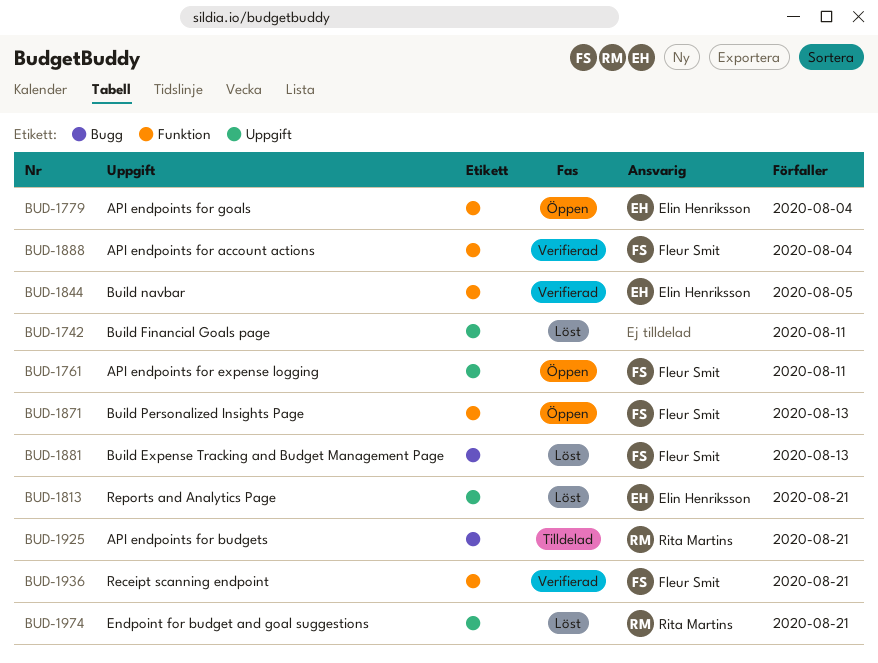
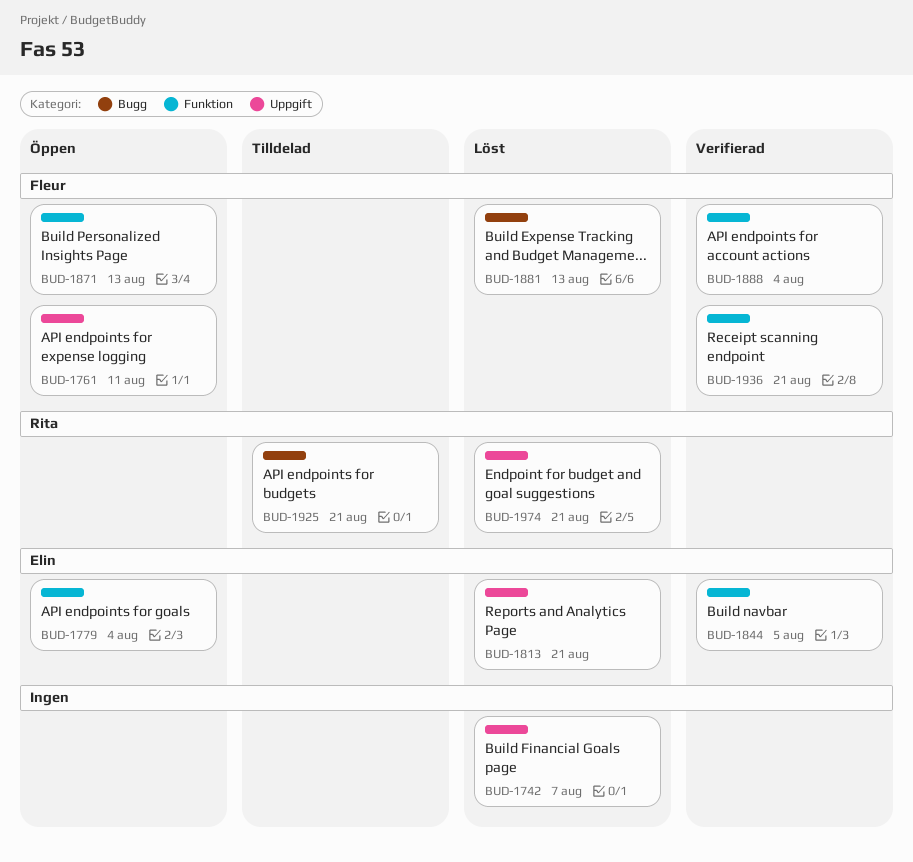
BUD-1742, due: Aug 11 -> Aug 7

